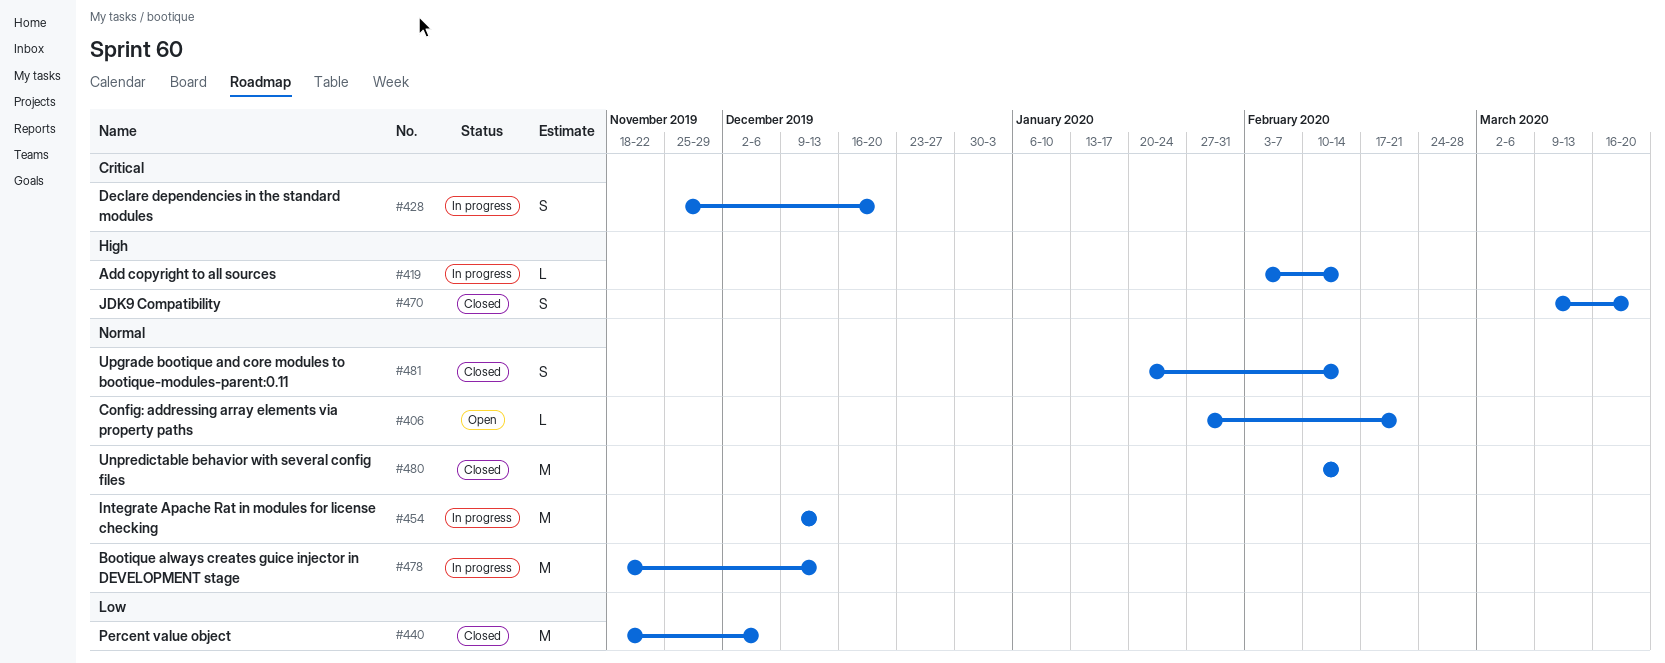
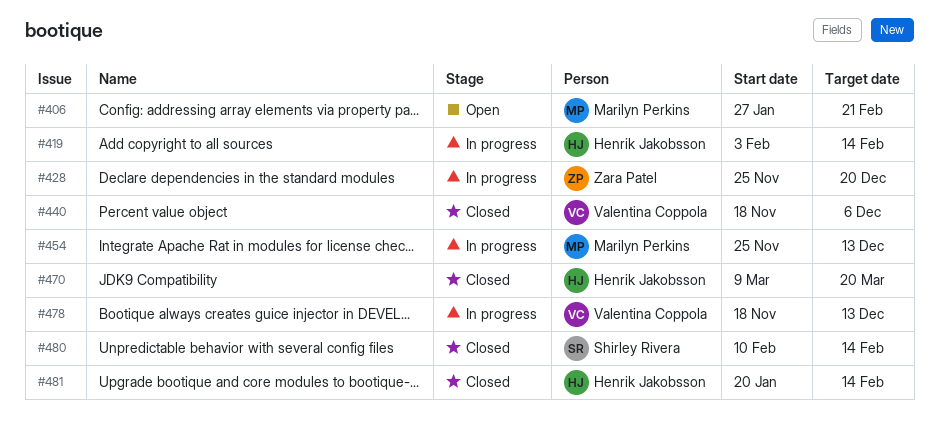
#454, start: Dec 9 -> Nov 25

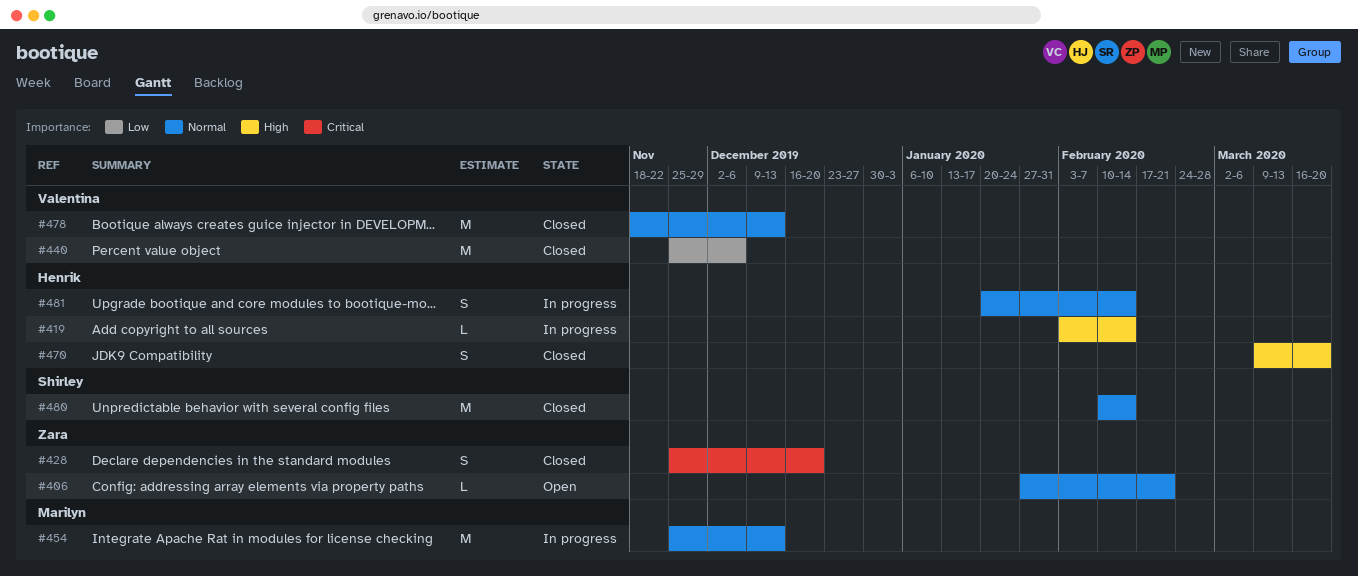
#406, owner: Marilyn Perkins -> Zara Patel
#428, status: In progress -> Closed
#440, start: Nov 18 -> Nov 25
#478, status: In progress -> Closed
#481, status: Closed -> In progress

